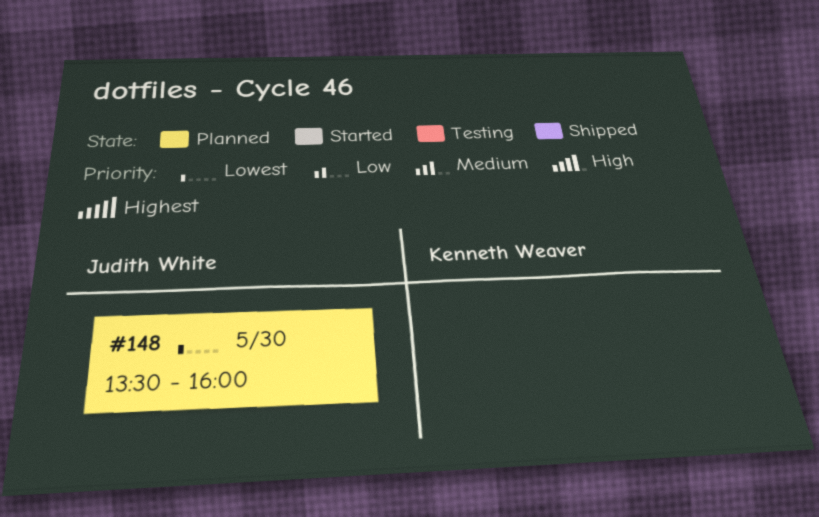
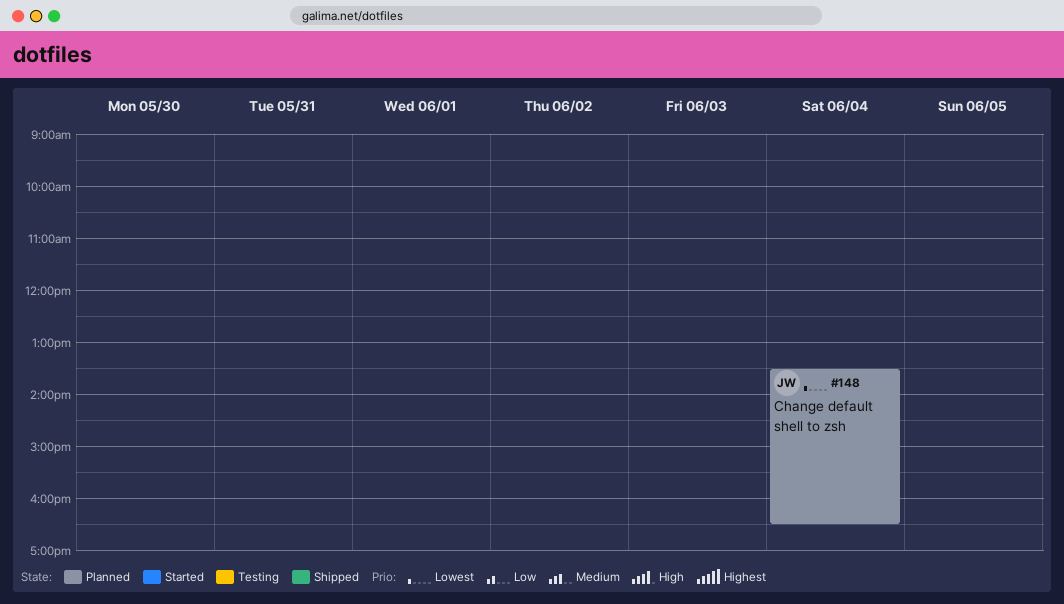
#148, day: May 30 -> Jun 4
#148, ends: 16:00 -> 16:30

